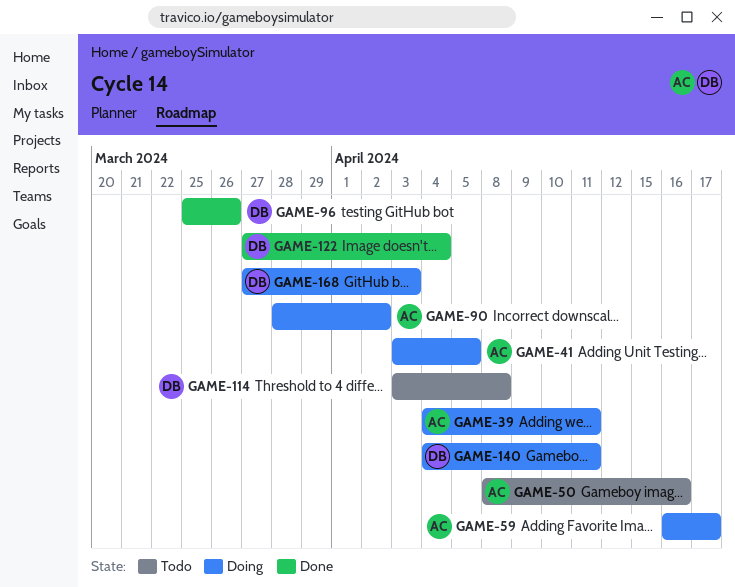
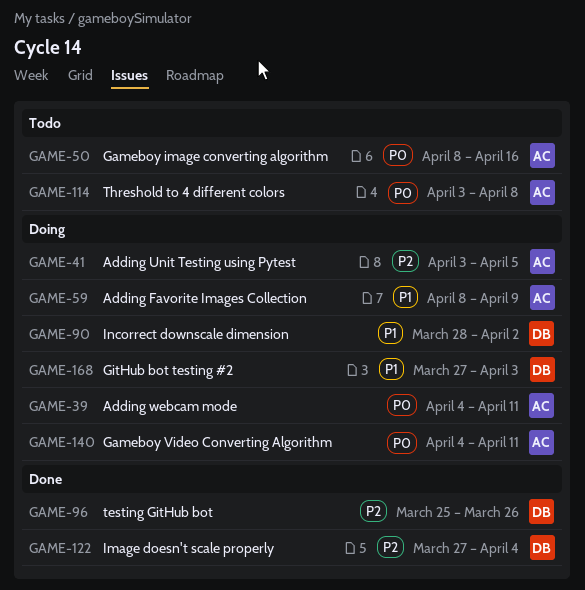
GAME-59, start: Apr 16 -> Apr 8
GAME-59, due: Apr 17 -> Apr 9
GAME-90, owner: AC -> DB
GAME-114, owner: DB -> AC
GAME-140, owner: DB -> AC

